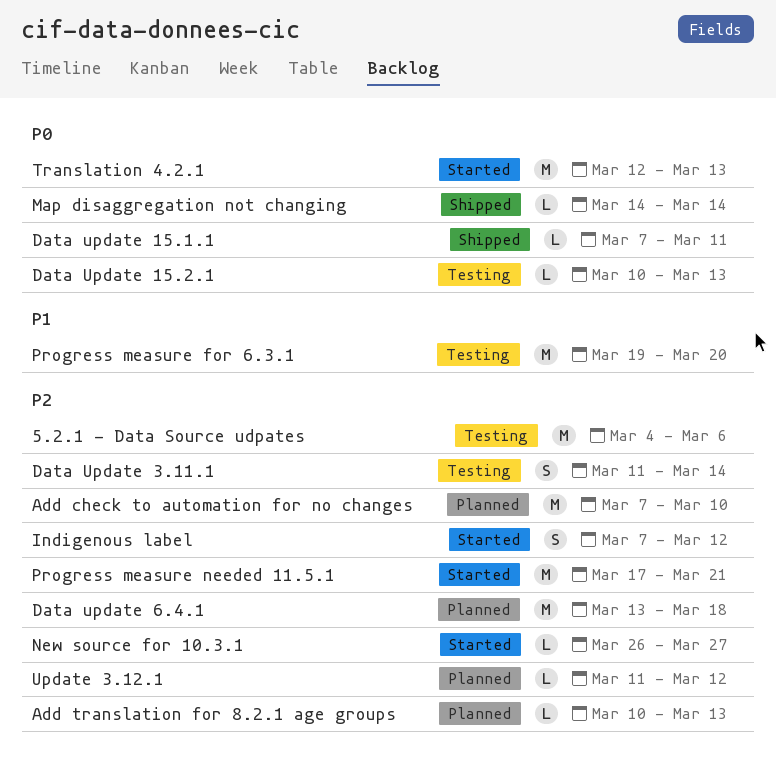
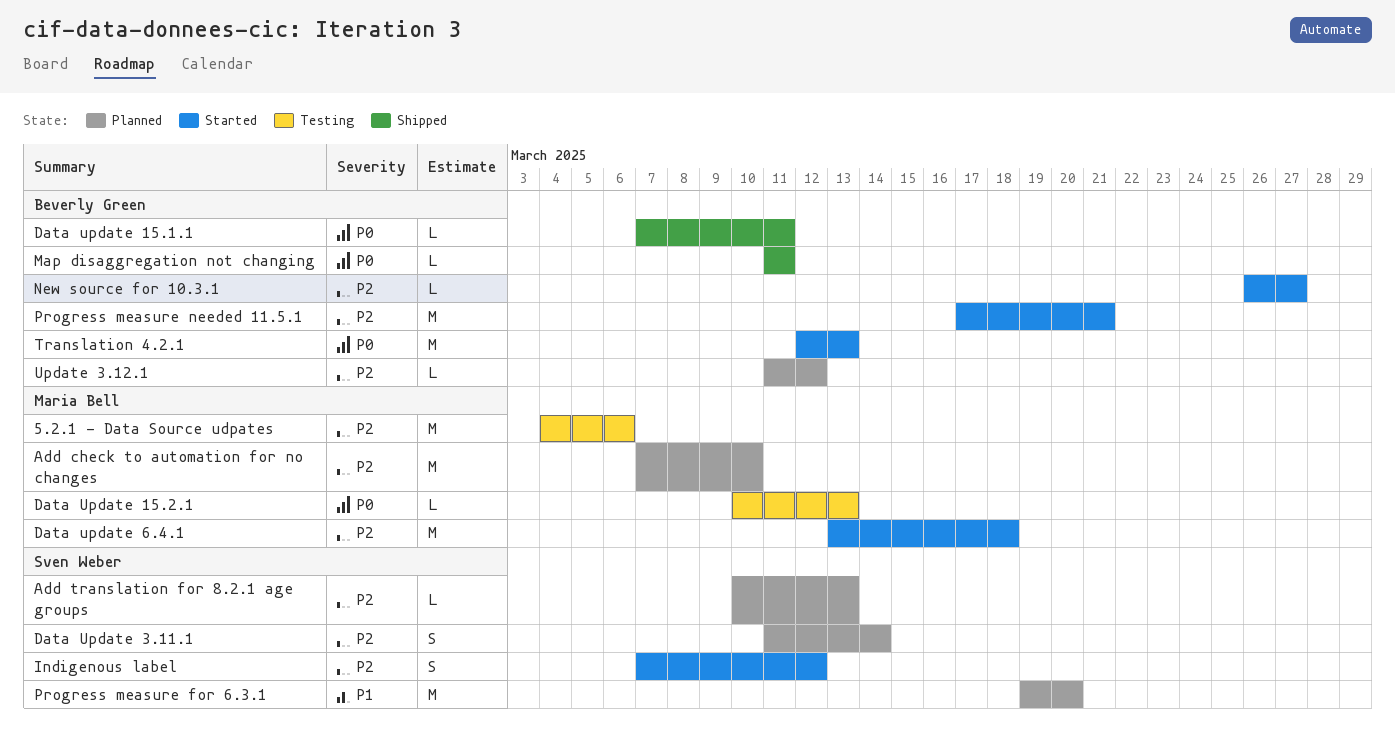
Data Update 3.11.1, status: Testing -> Planned
Data update 6.4.1, status: Planned -> Started
Map disaggregation not changing, start: Mar 14 -> Mar 11
Map disaggregation not changing, due: Mar 14 -> Mar 11
Progress measure for 6.3.1, status: Testing -> Planned

